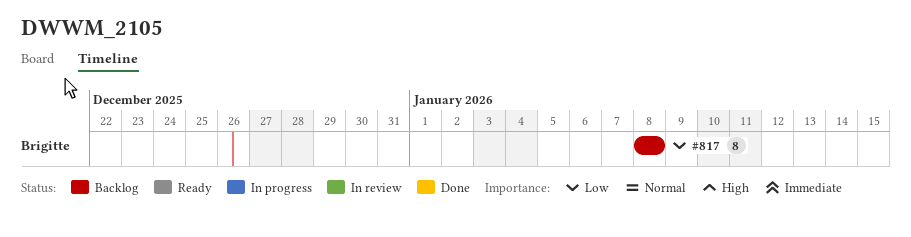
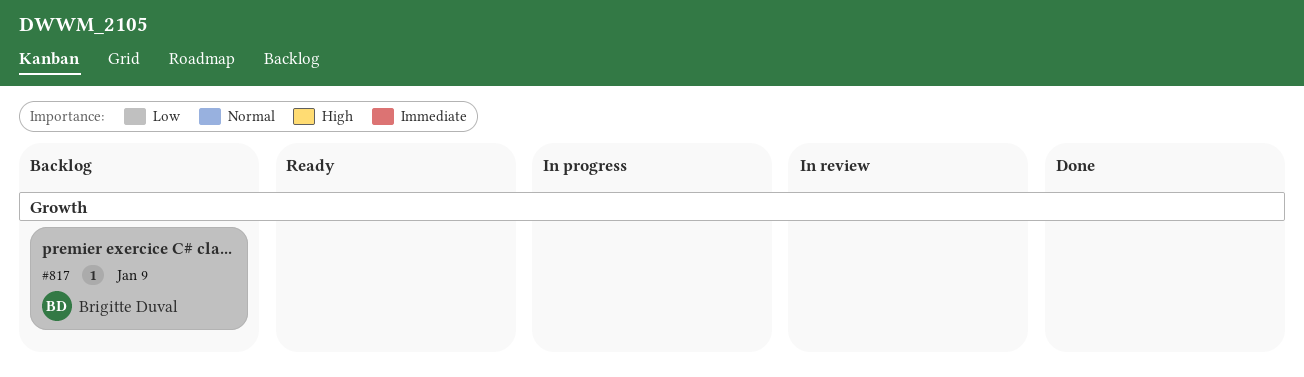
#817, estimate: 8 -> 1
#817, due: Jan 8 -> Jan 9

